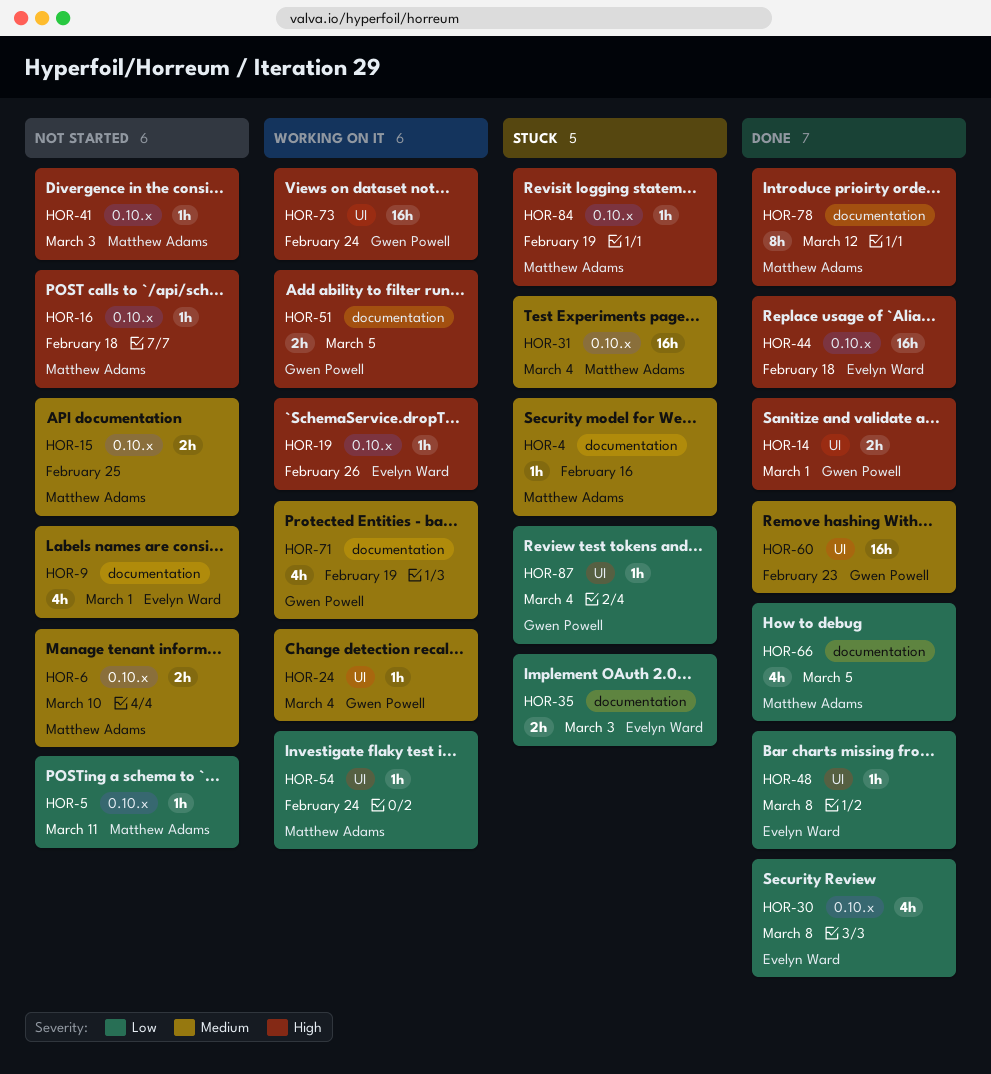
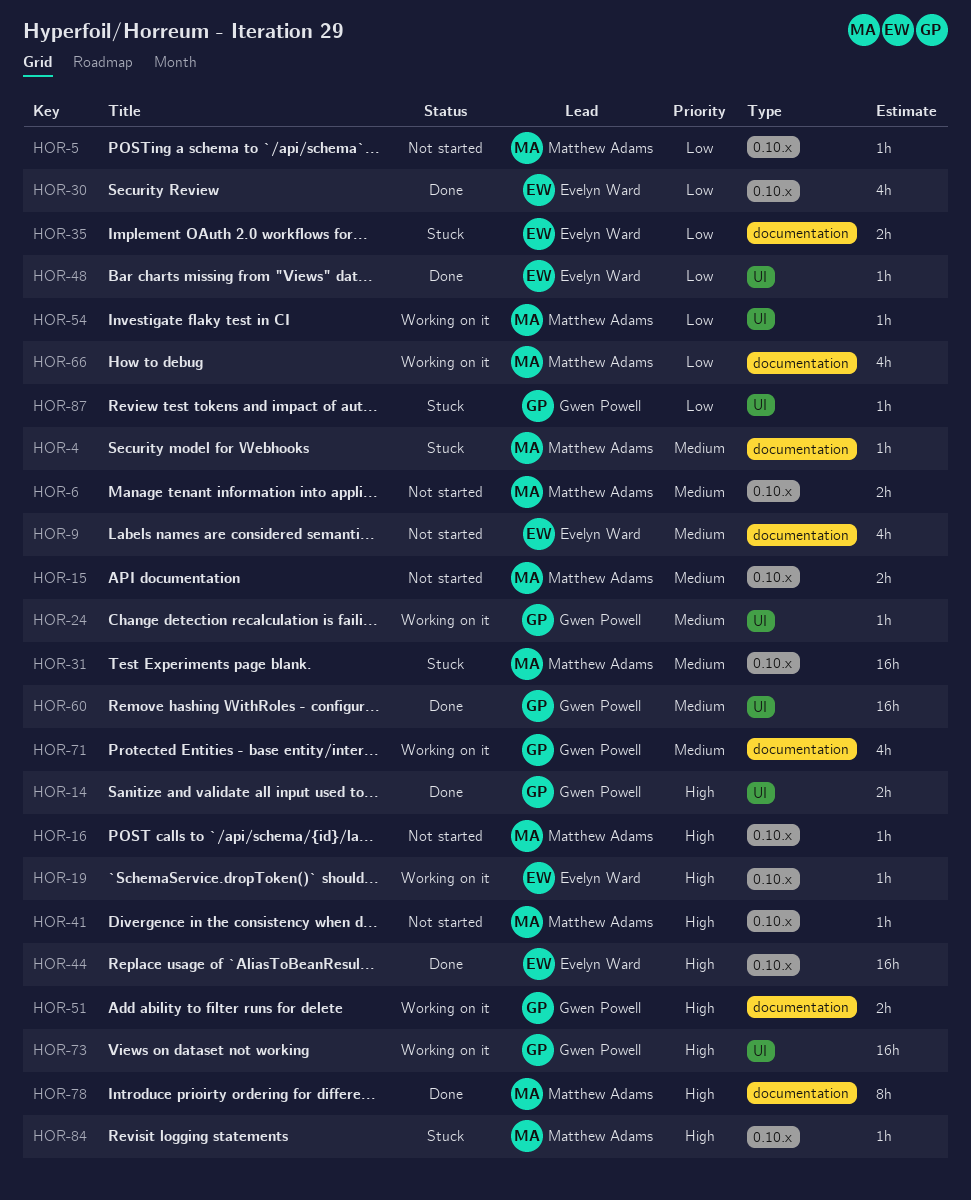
HOR-66, status: Done -> Working on it

